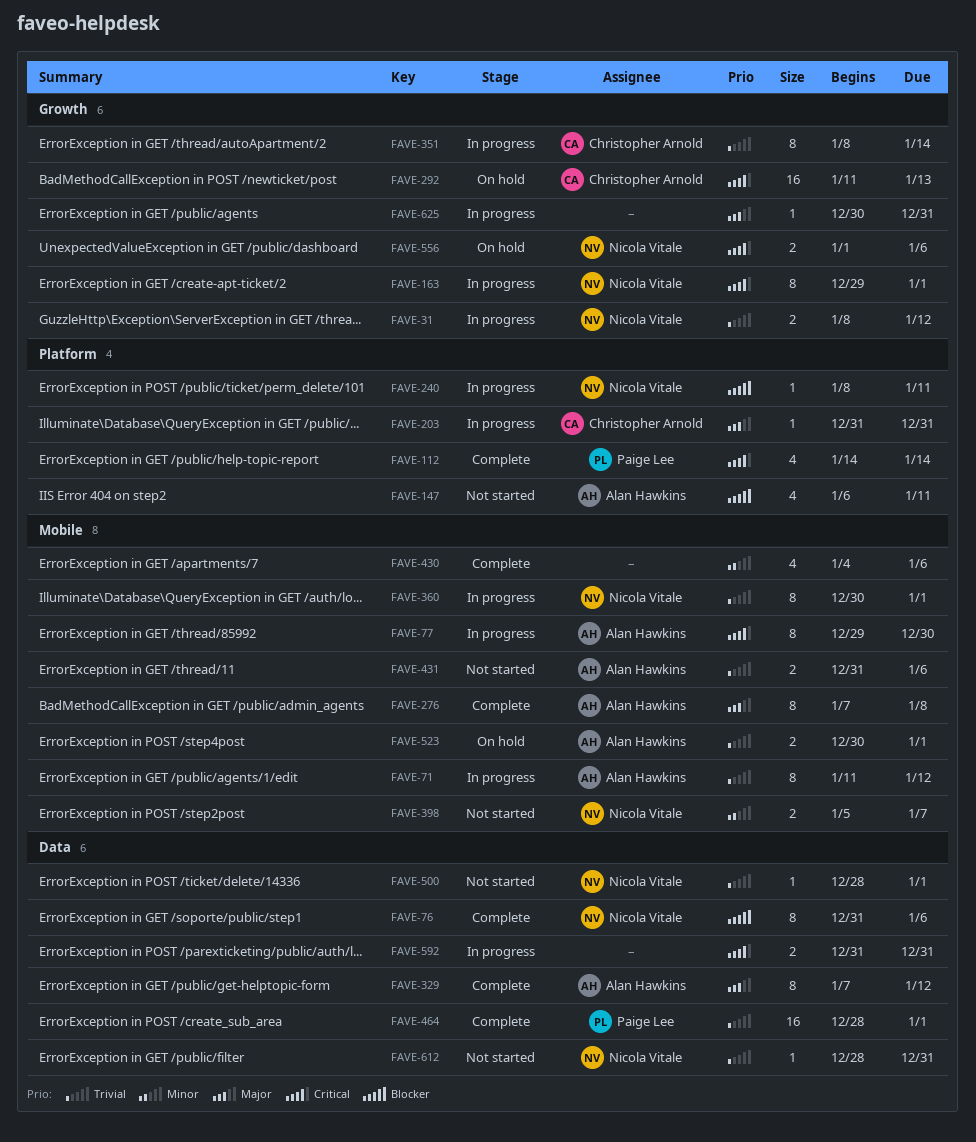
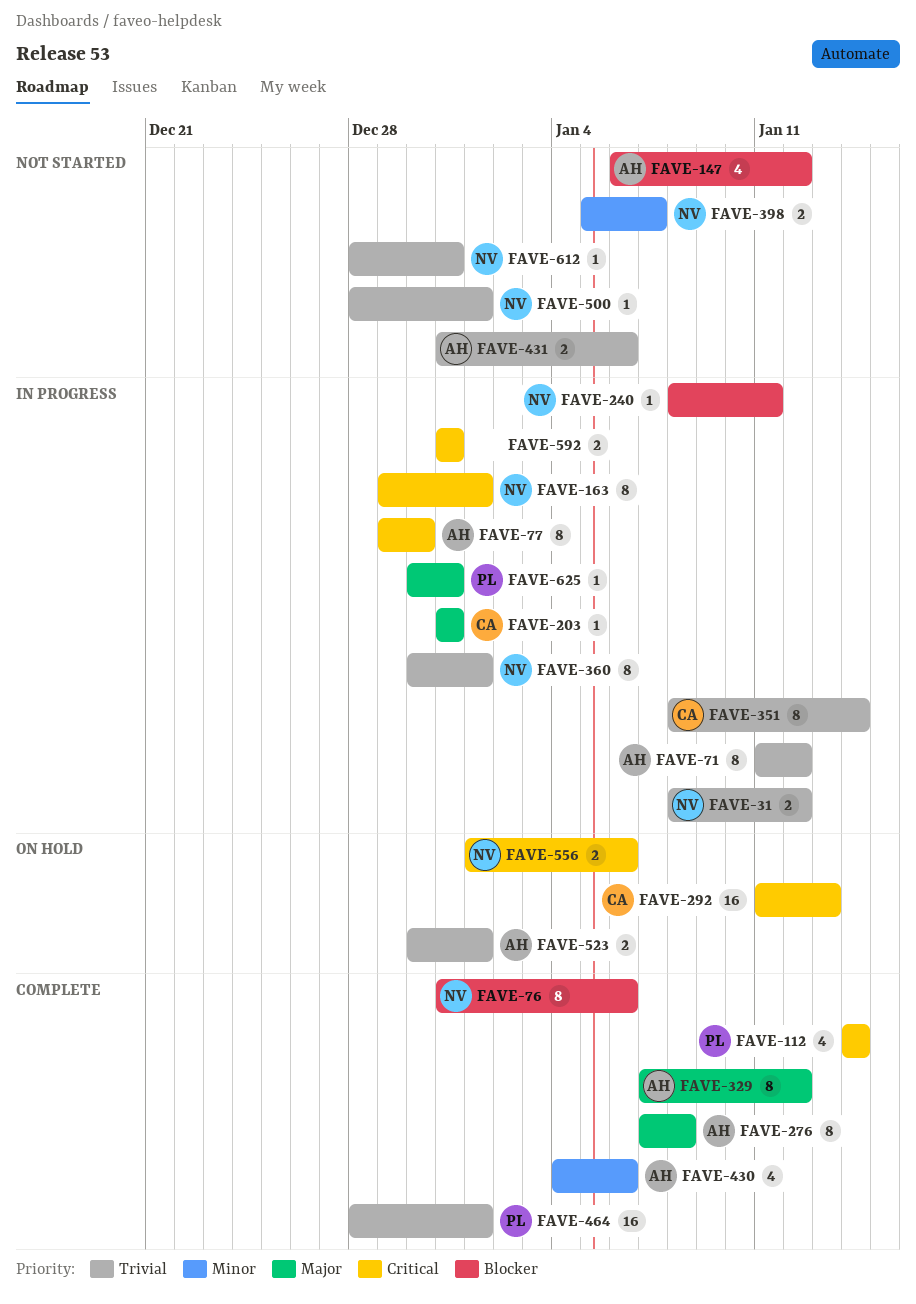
FAVE-147, due: Jan 11 -> Jan 12
FAVE-430, owner: none -> Alan Hawkins
FAVE-625, owner: none -> Paige Lee

